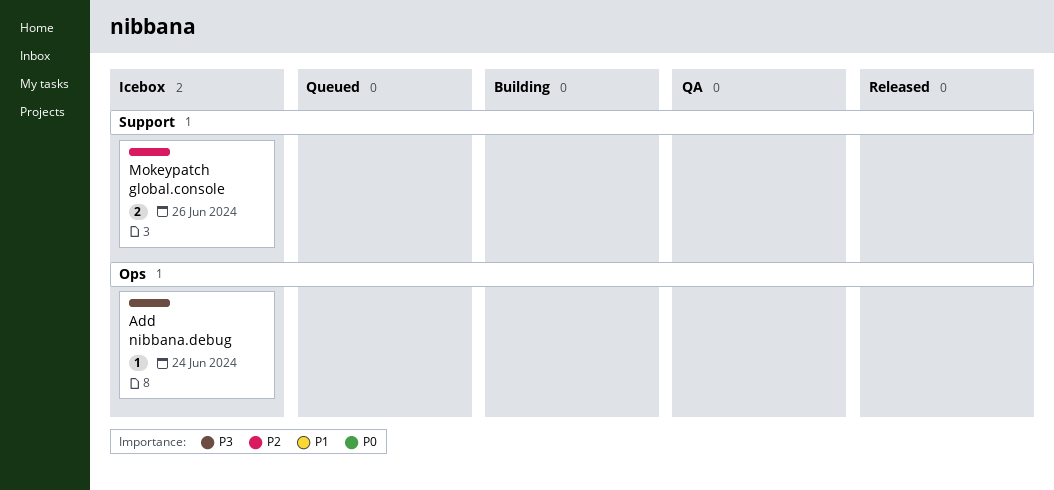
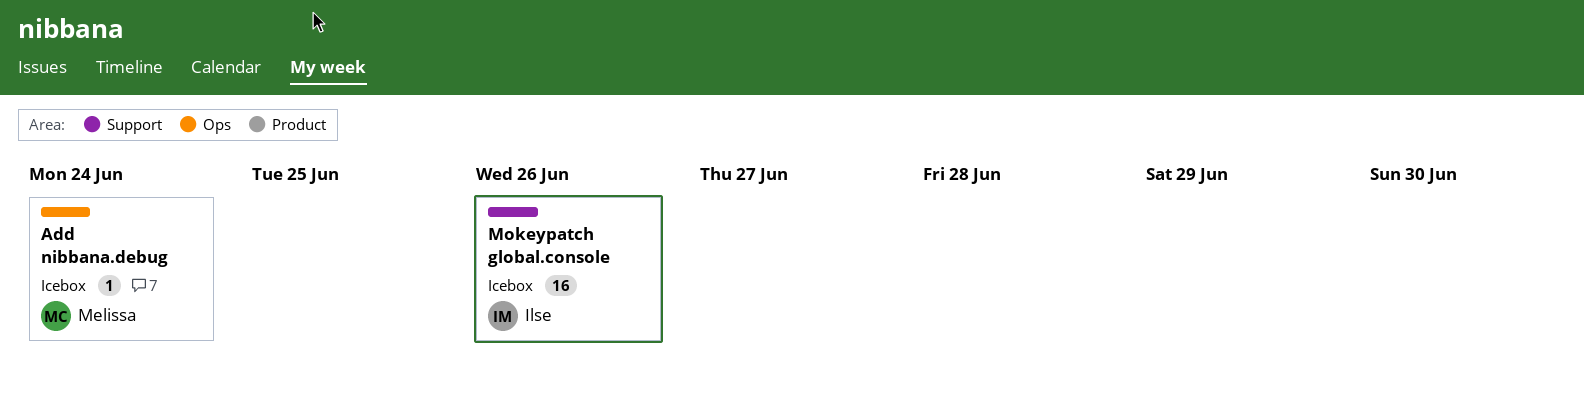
Mokeypatch global.console, estimate: 2 -> 16

